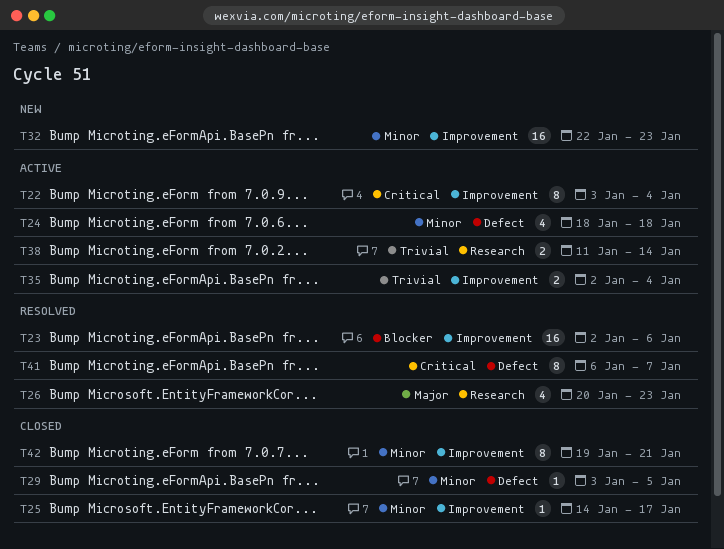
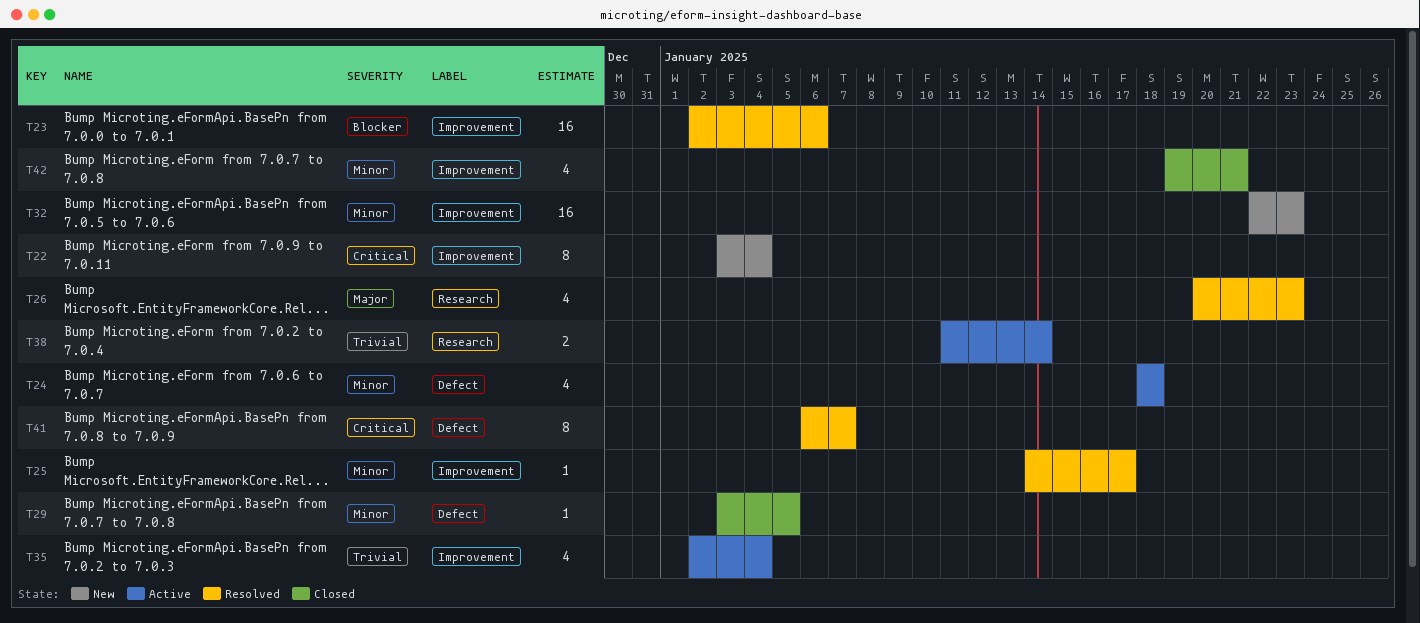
T22, status: Active -> New
T25, status: Closed -> Resolved
T35, estimate: 2 -> 4
T42, estimate: 8 -> 4

